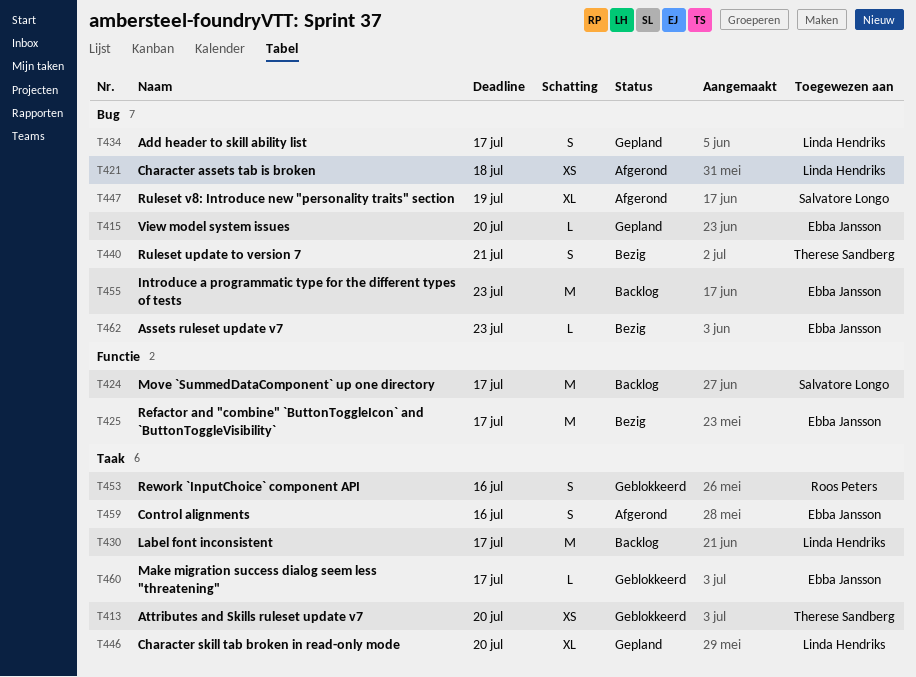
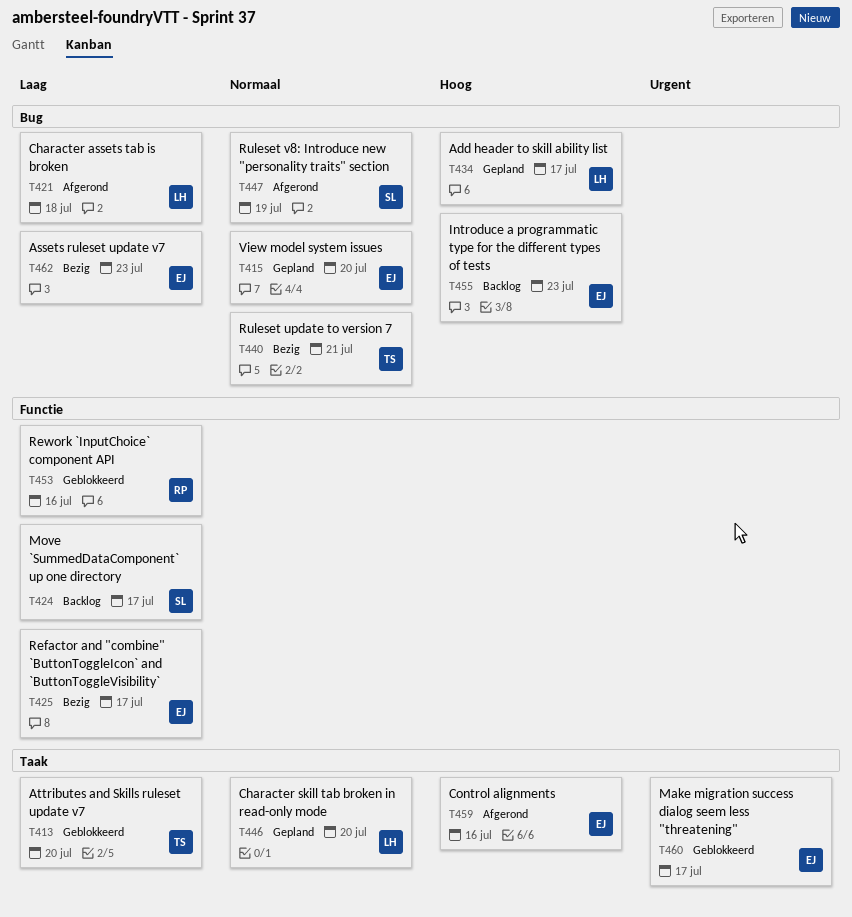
T430: present -> none
T453, label: Taak -> Functie

